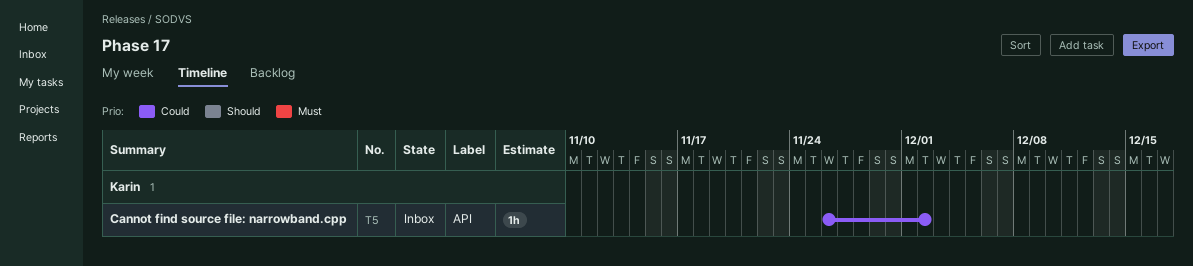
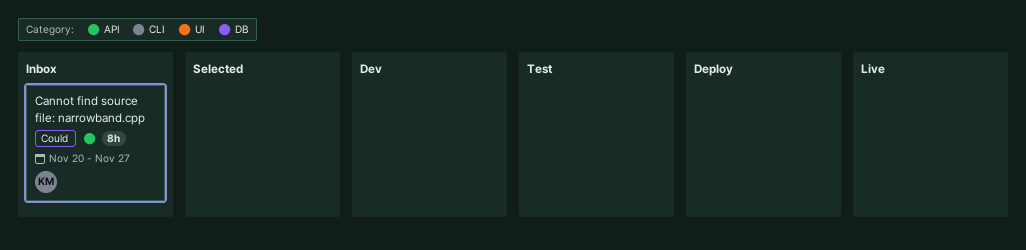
Cannot find source file: narrowband.cpp, estimate: 1h -> 8h
Cannot find source file: narrowband.cpp, start: Nov 26 -> Nov 20
Cannot find source file: narrowband.cpp, due: Dec 2 -> Nov 27

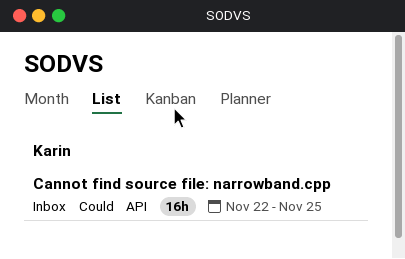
Cannot find source file: narrowband.cpp, estimate: 8h -> 16h
Cannot find source file: narrowband.cpp, start: Nov 20 -> Nov 22
Cannot find source file: narrowband.cpp, due: Nov 27 -> Nov 25

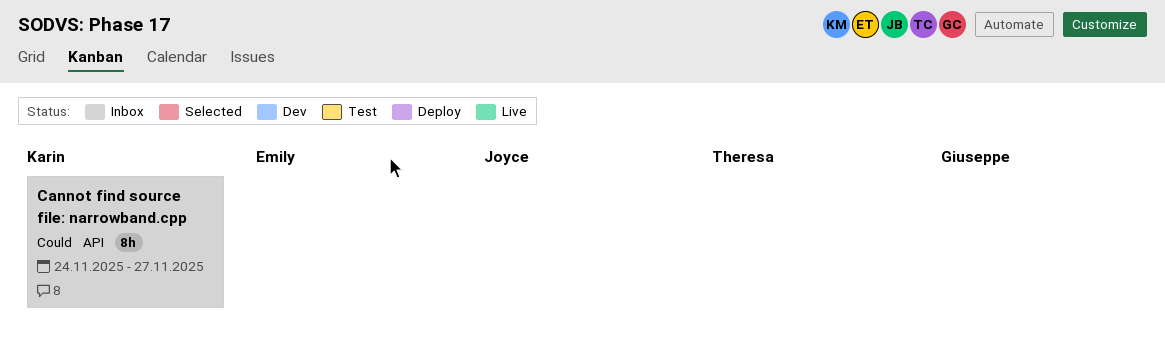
Cannot find source file: narrowband.cpp, estimate: 16h -> 8h
Cannot find source file: narrowband.cpp, start: Nov 22 -> Nov 24
Cannot find source file: narrowband.cpp, due: Nov 25 -> Nov 27

